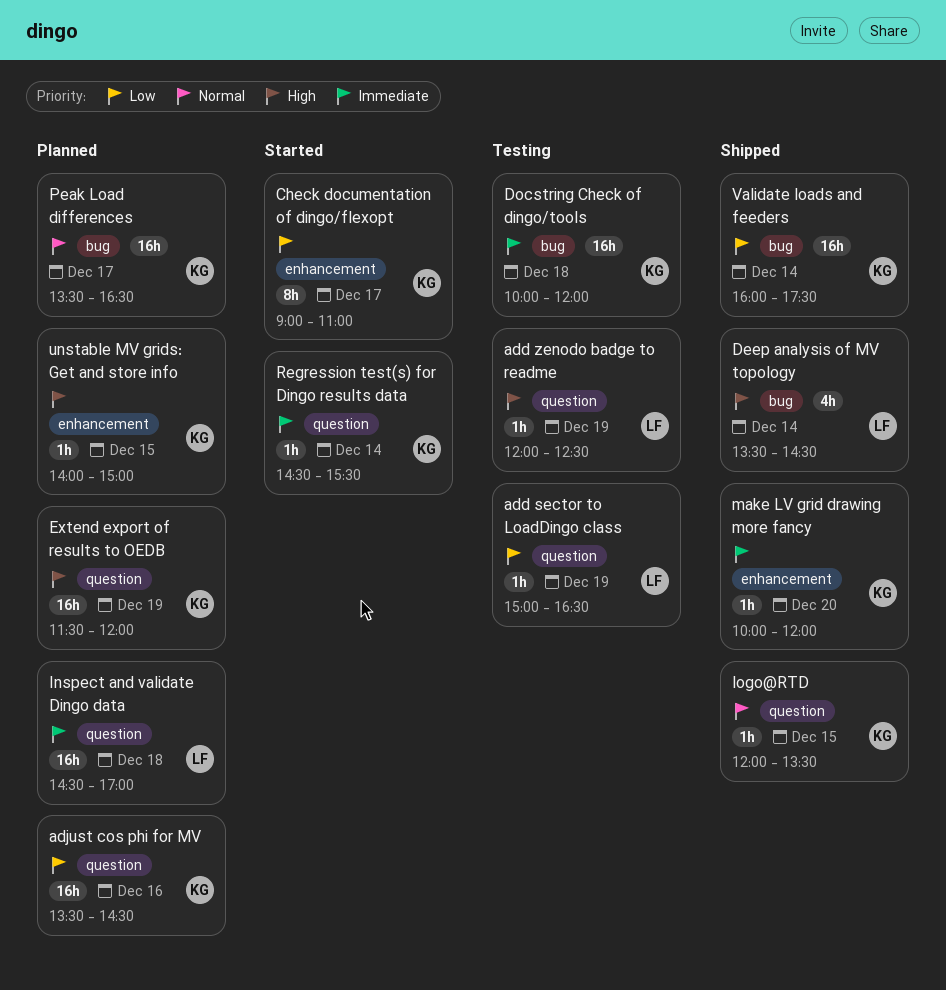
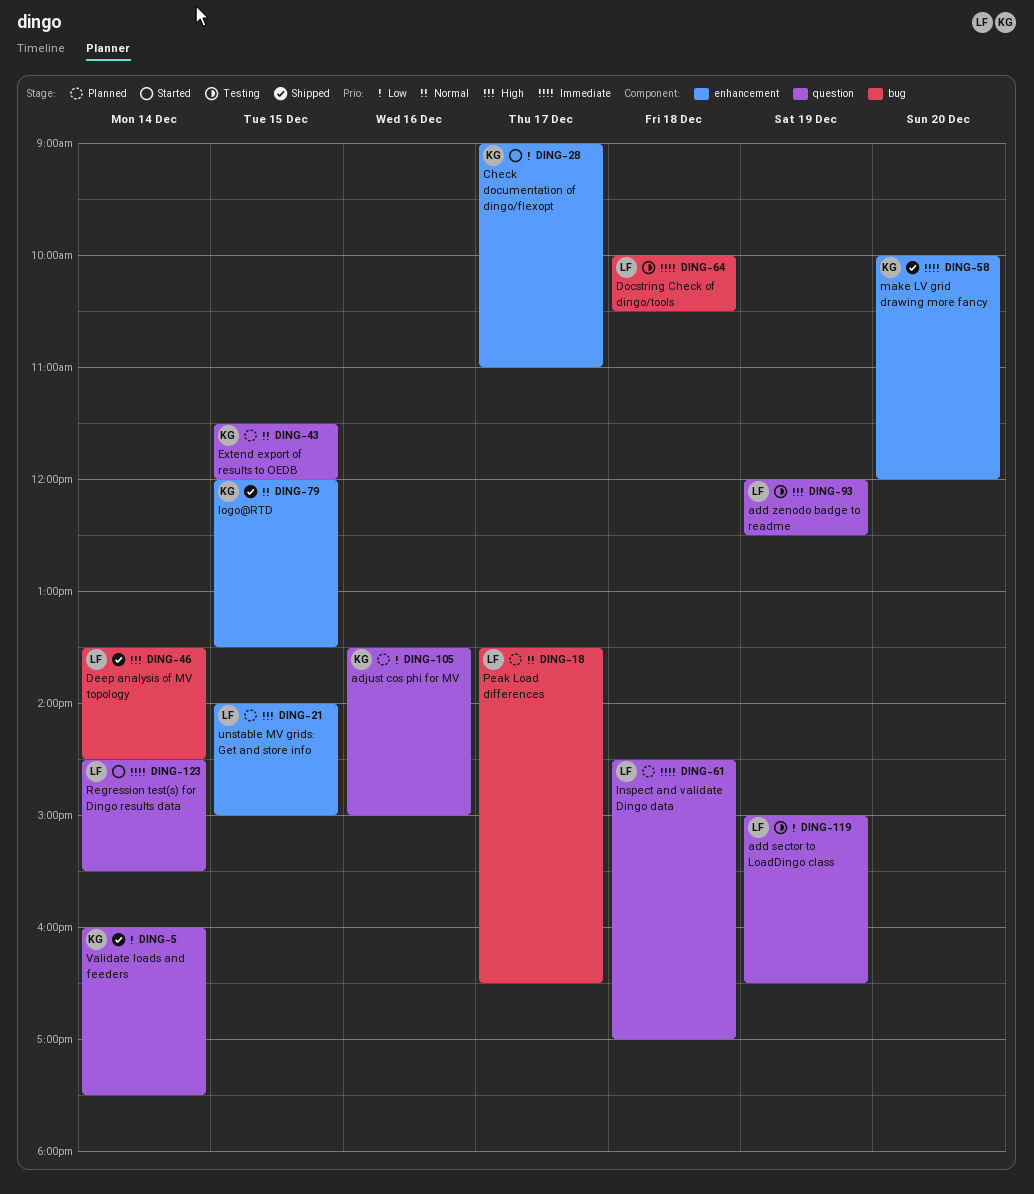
adjust cos phi for MV, ends: 14:30 -> 15:00
Docstring Check of dingo/tools, owner: KG -> LF
Docstring Check of dingo/tools, ends: 12:00 -> 10:30
Extend export of results to OEDB, priority: High -> Normal
Extend export of results to OEDB, day: Dec 19 -> Dec 15
logo@RTD, label: question -> enhancement
Peak Load differences, owner: KG -> LF
Regression test(s) for Dingo results data, owner: KG -> LF
unstable MV grids: Get and store info, owner: KG -> LF
Validate loads and feeders, label: bug -> question

